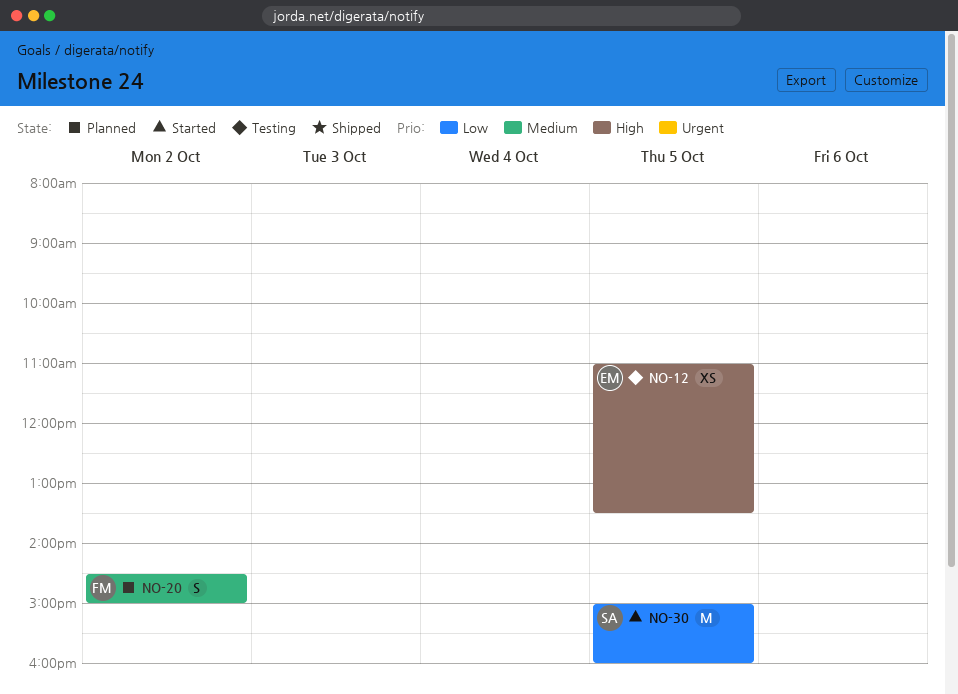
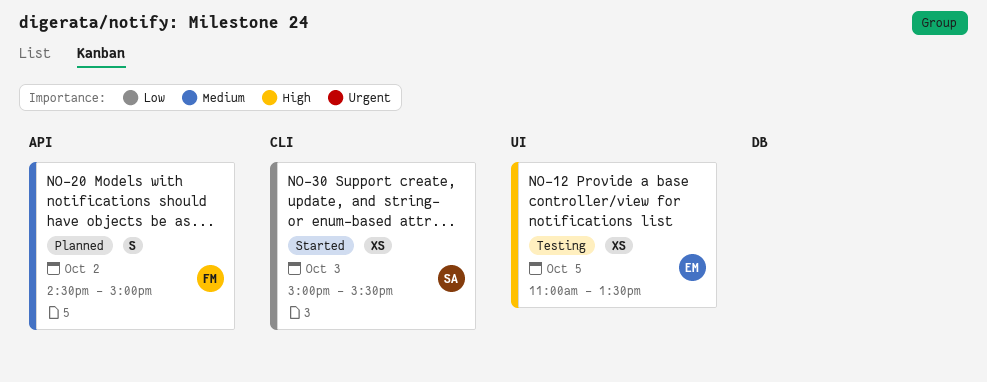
NO-30, estimate: M -> XS
NO-30, day: Oct 5 -> Oct 3
NO-30, ends: 16:00 -> 15:30

